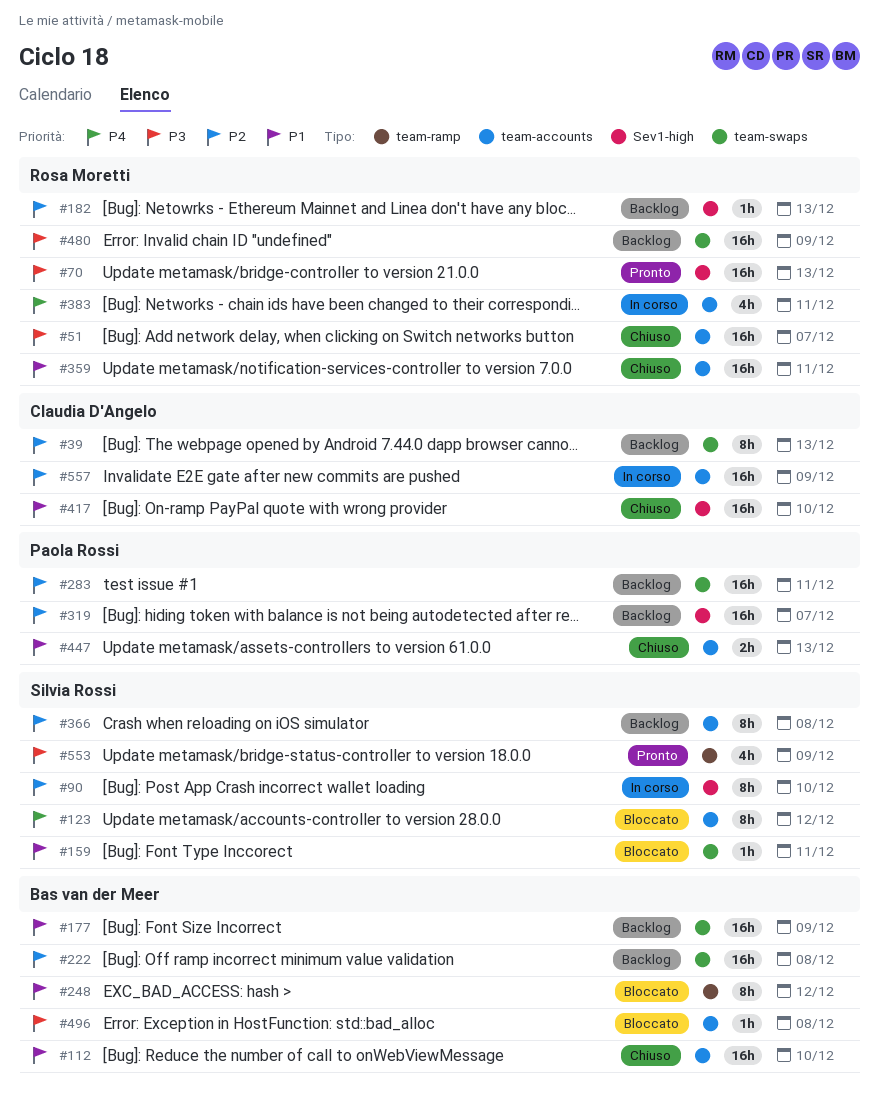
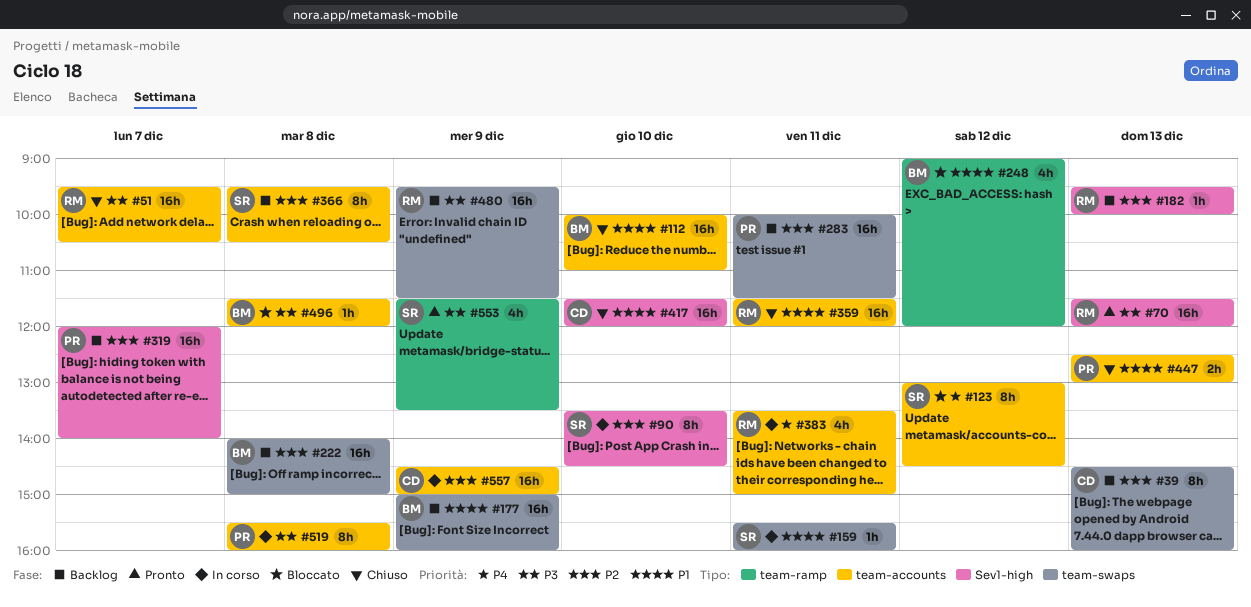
#159, status: Bloccato -> In corso
#248, estimate: 8h -> 4h
#519: none -> present

